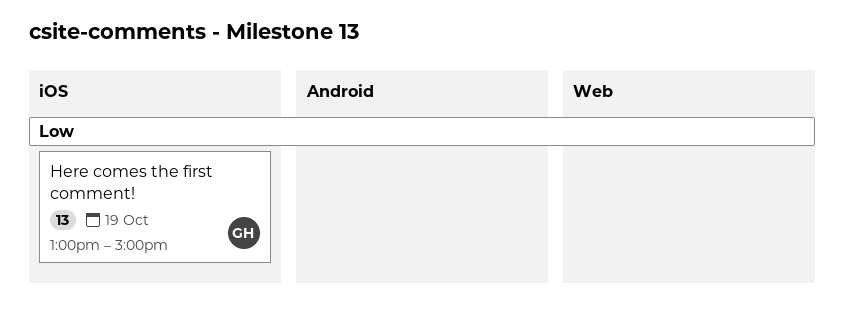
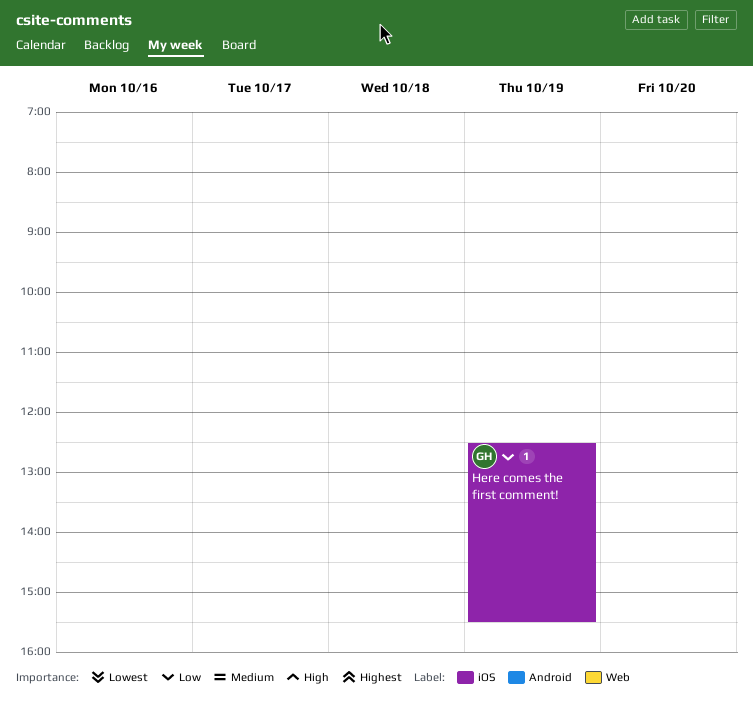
Here comes the first comment!, estimate: 13 -> 1
Here comes the first comment!, begins: 13:00 -> 12:30
Here comes the first comment!, ends: 15:00 -> 15:30

